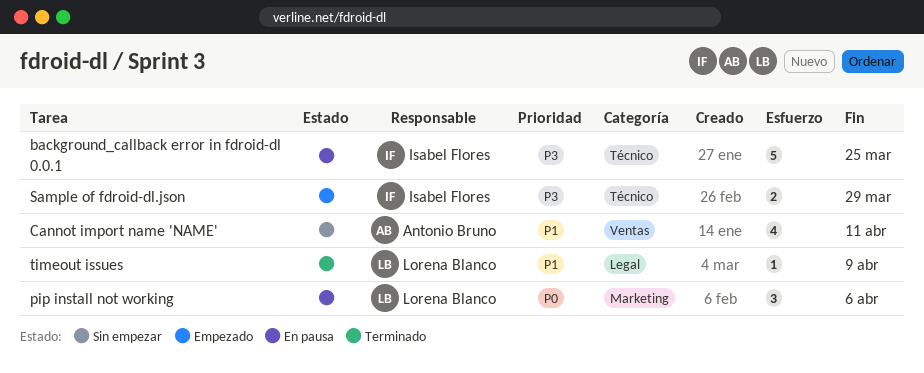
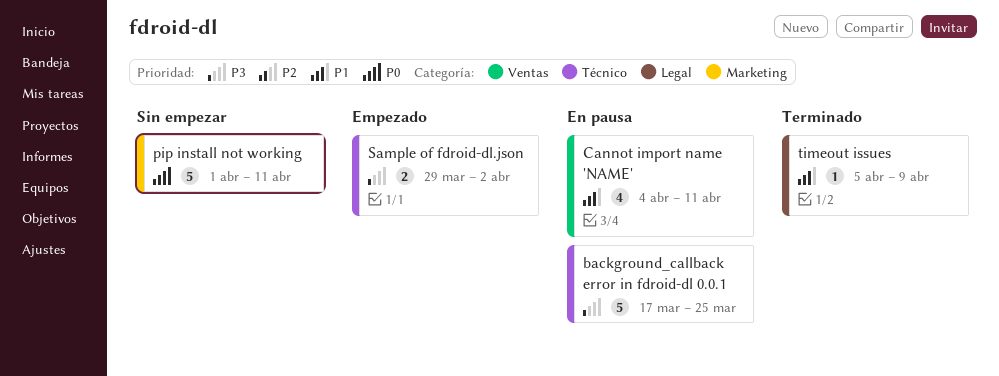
Cannot import name 'NAME', status: Sin empezar -> En pausa
pip install not working, status: En pausa -> Sin empezar
pip install not working, estimate: 3 -> 5
pip install not working, due: Apr 6 -> Apr 11
Sample of fdroid-dl.json, due: Mar 29 -> Apr 2

